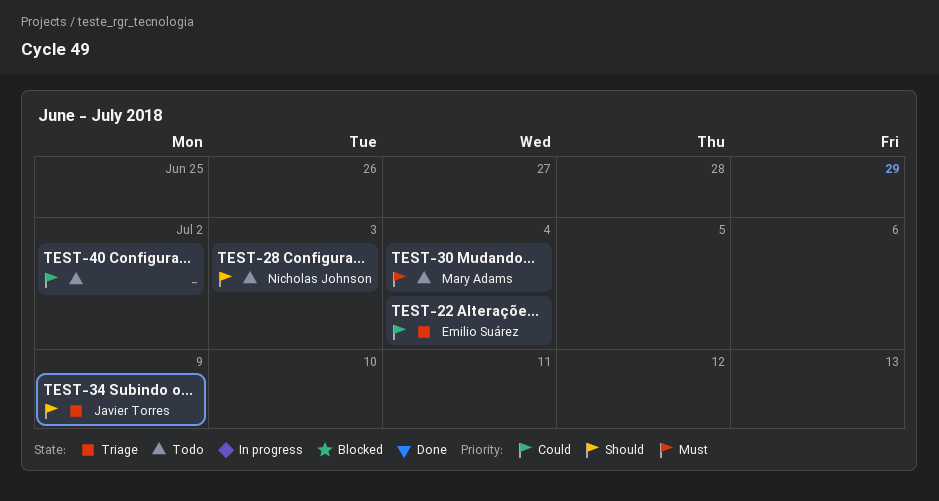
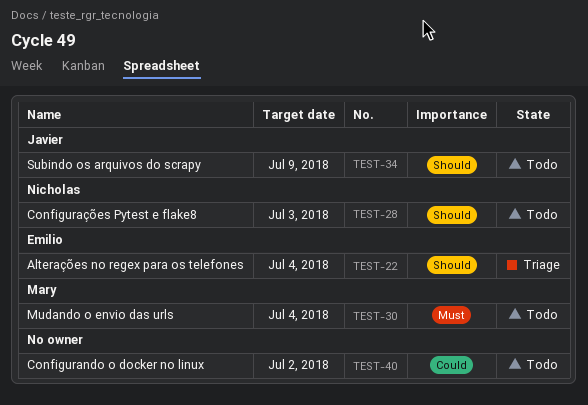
TEST-22, priority: Could -> Should
TEST-34, status: Triage -> Todo

